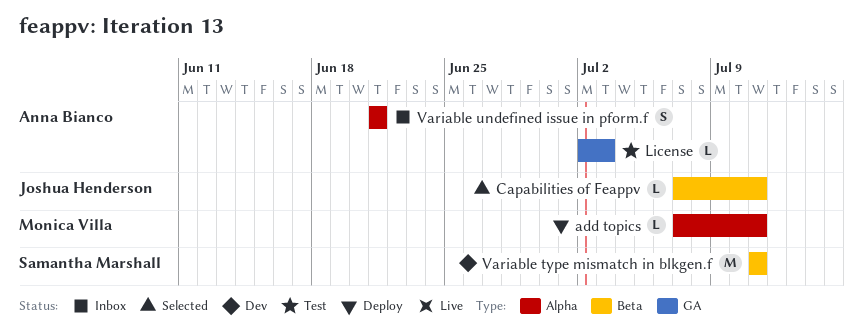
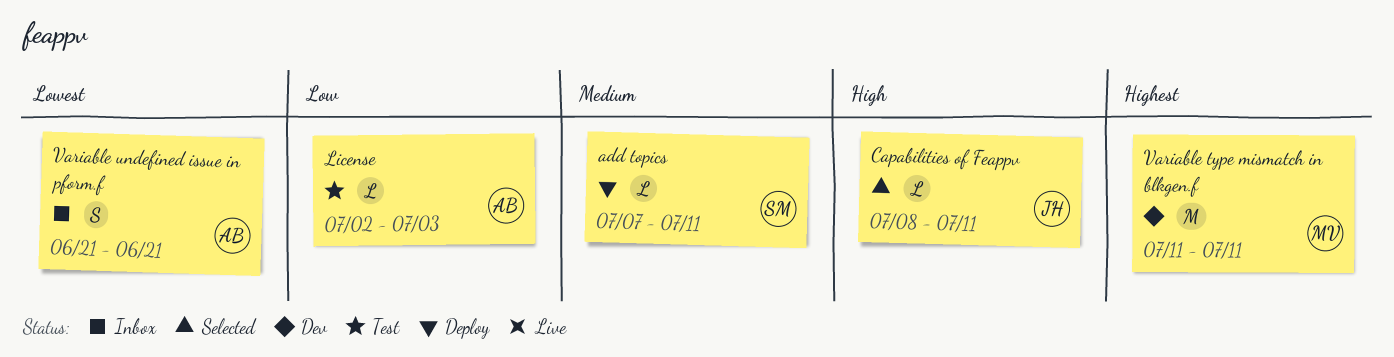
add topics, owner: Monica Villa -> Samantha Marshall
Capabilities of Feappv, start: Jul 7 -> Jul 8
Variable type mismatch in blkgen.f, owner: Samantha Marshall -> Monica Villa

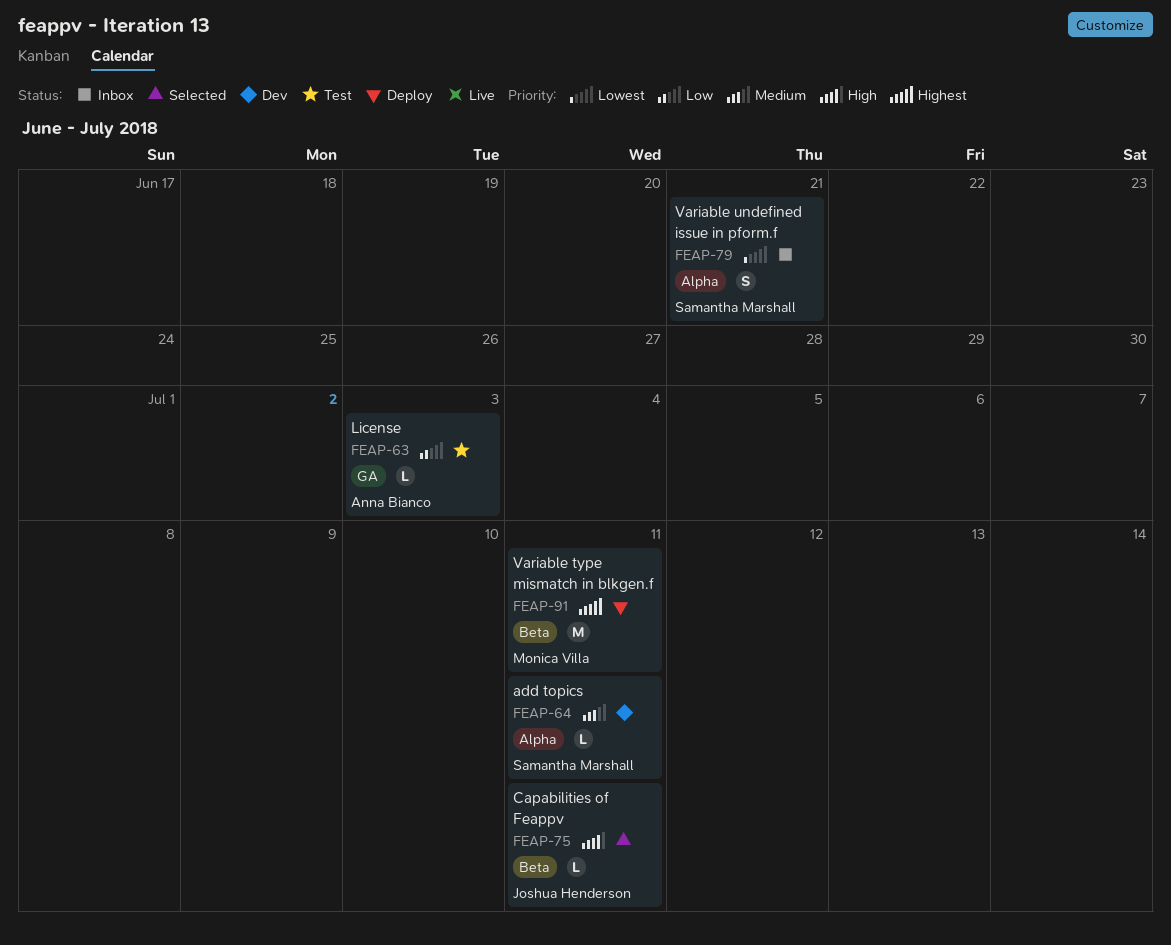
add topics, status: Deploy -> Dev
Variable type mismatch in blkgen.f, status: Dev -> Deploy
Variable undefined issue in pform.f, owner: Anna Bianco -> Samantha Marshall

